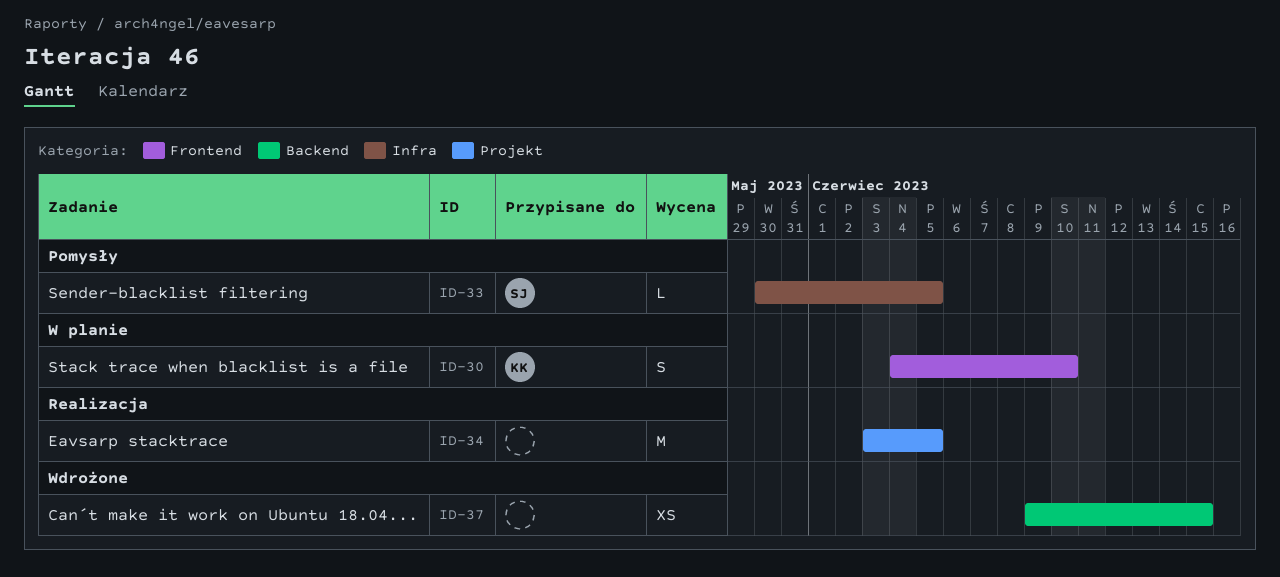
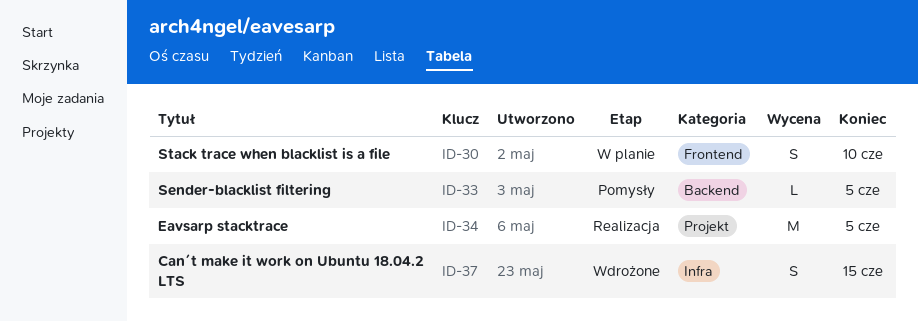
ID-33, label: Infra -> Backend
ID-37, label: Backend -> Infra
ID-37, estimate: XS -> S

